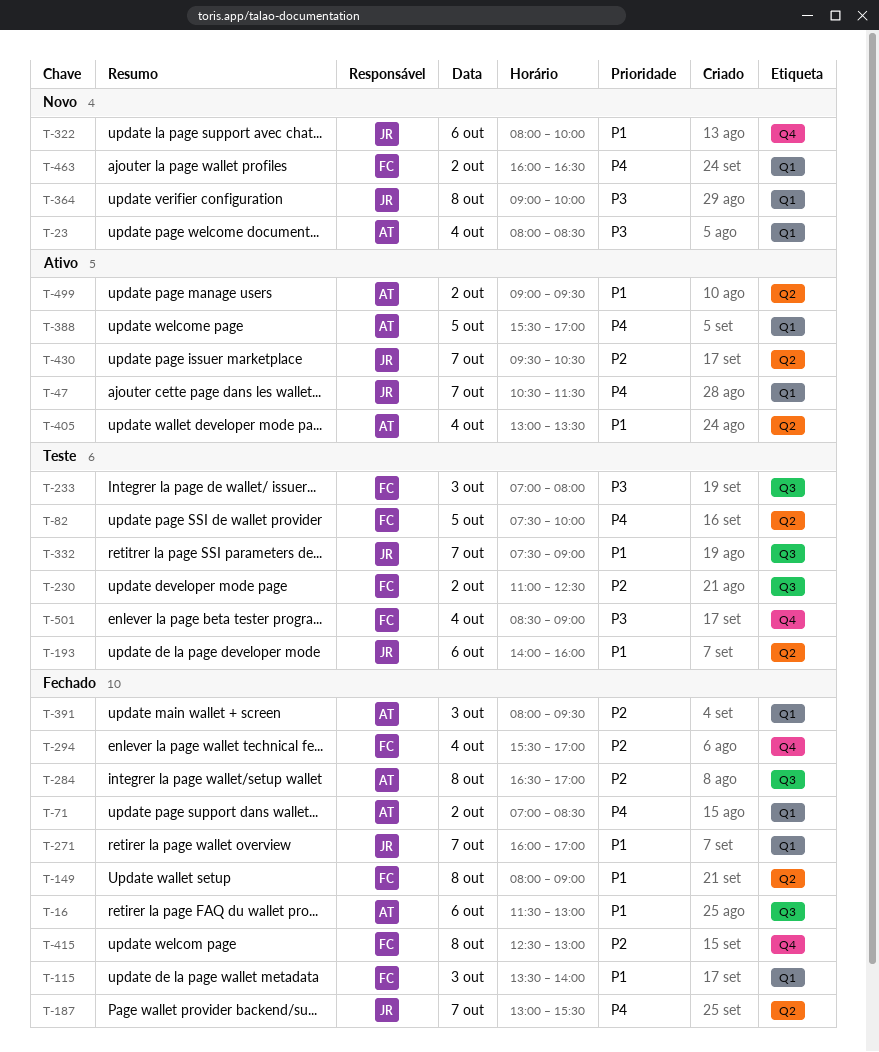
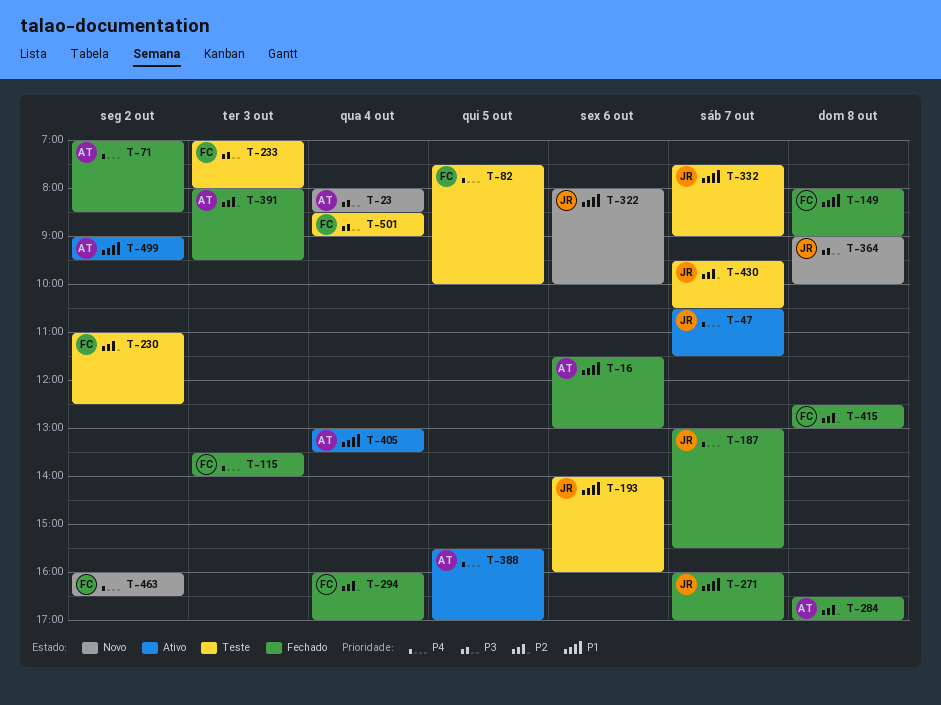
T-115, priority: P1 -> P4
T-294, begins: 15:30 -> 16:00
T-430, status: Ativo -> Teste

